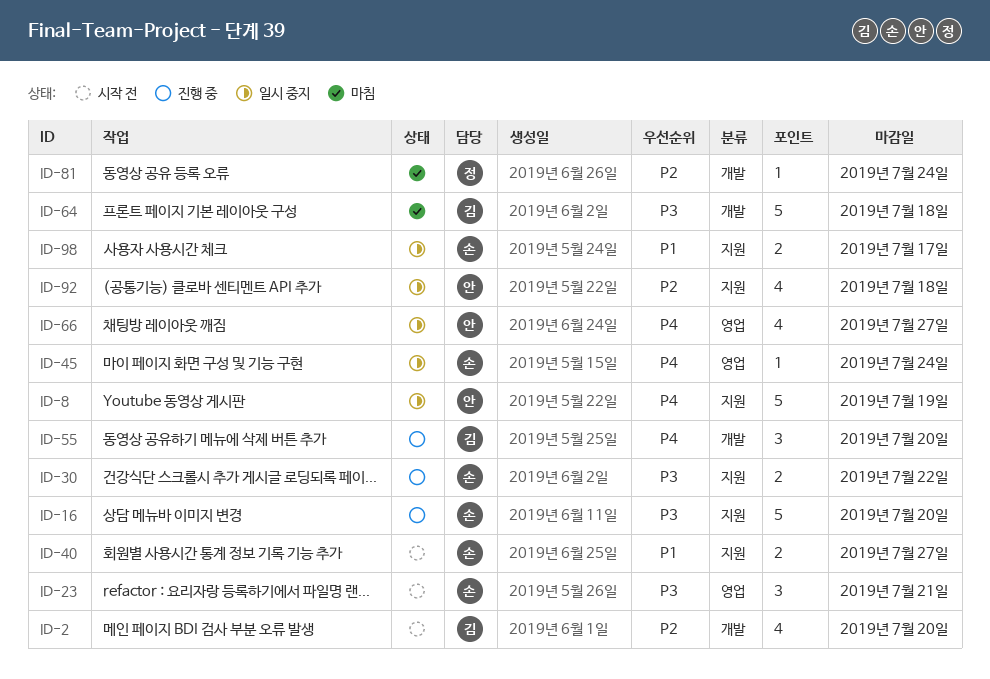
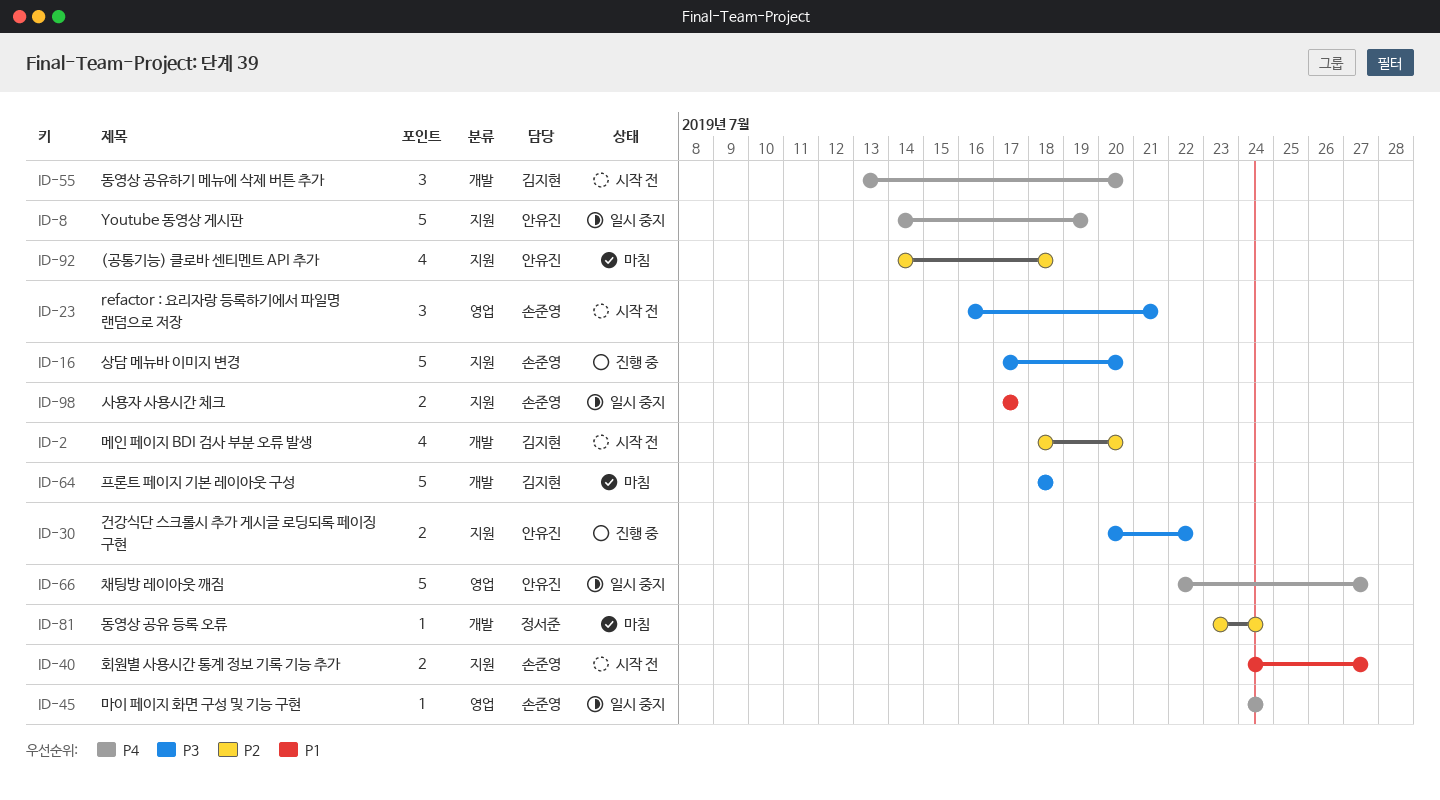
ID-30, owner: 손준영 -> 안유진
ID-55, status: 진행 중 -> 시작 전
ID-66, estimate: 4 -> 5
ID-92, status: 일시 중지 -> 마침

